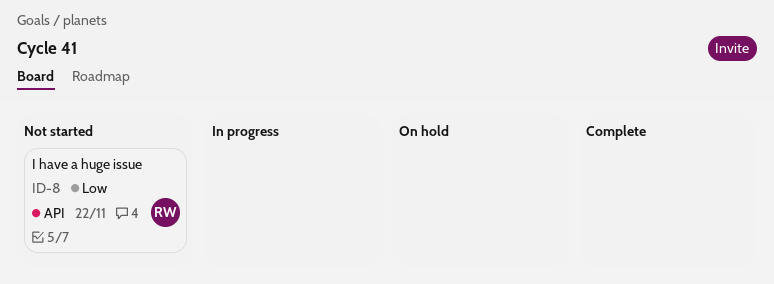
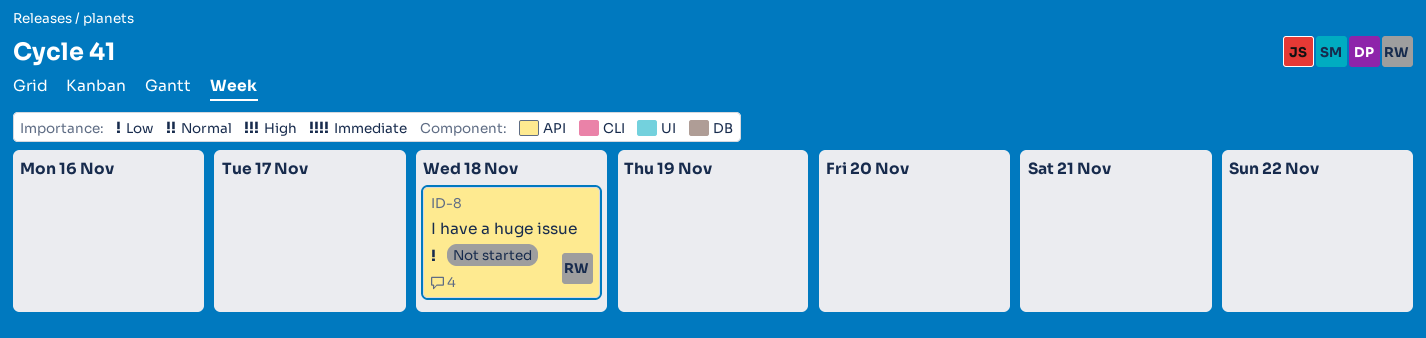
ID-8, due: Nov 22 -> Nov 18

